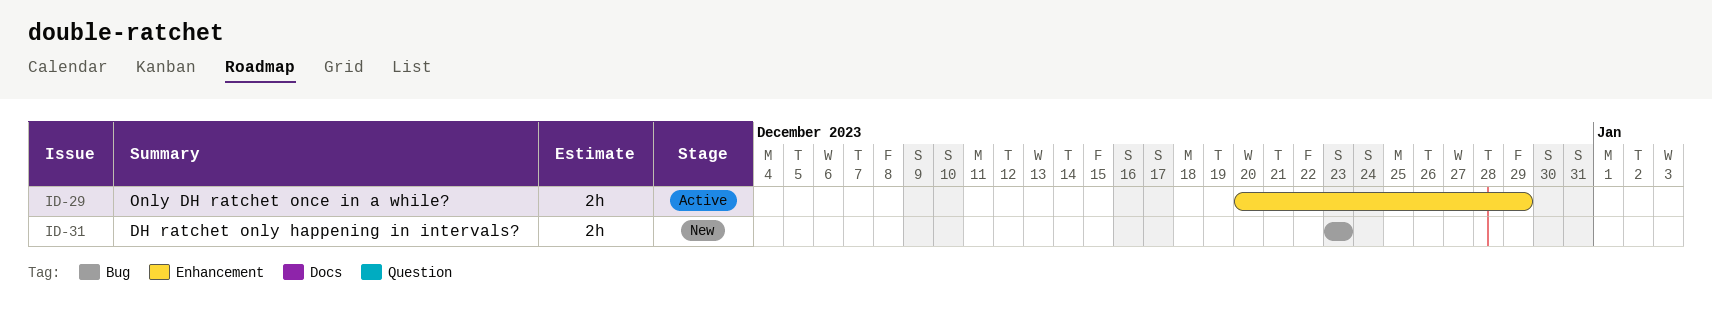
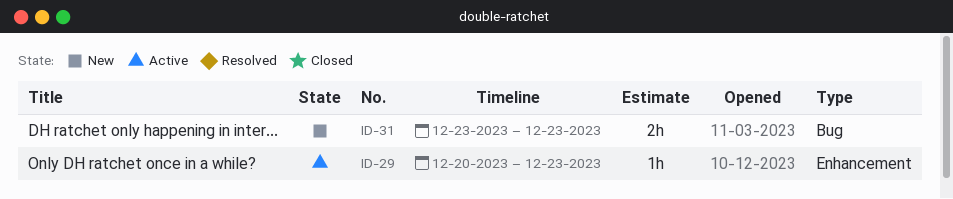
ID-29, estimate: 2h -> 1h
ID-29, due: Dec 29 -> Dec 23

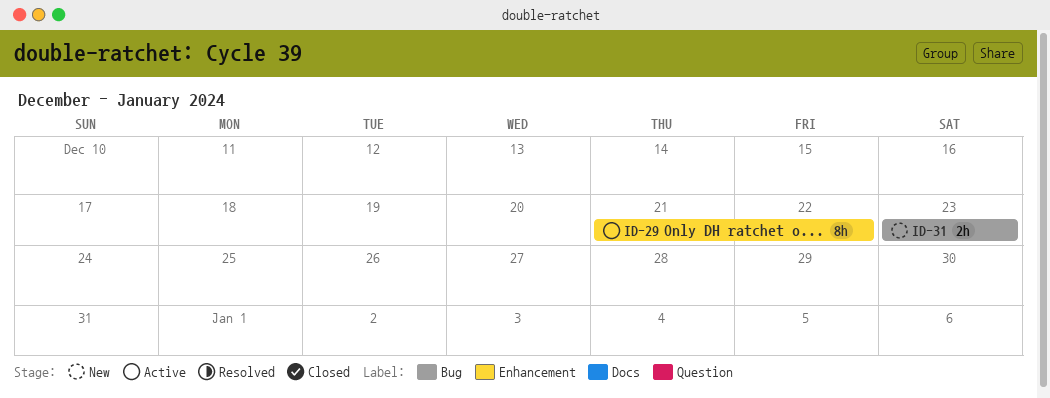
ID-29, estimate: 1h -> 8h
ID-29, start: Dec 20 -> Dec 21
ID-29, due: Dec 23 -> Dec 22

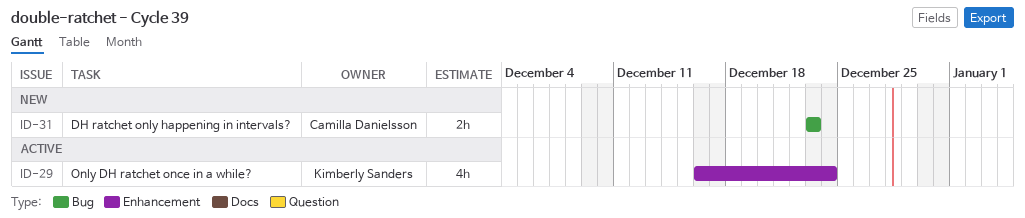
ID-29, estimate: 8h -> 4h
ID-29, start: Dec 21 -> Dec 16
ID-29, due: Dec 22 -> Dec 24

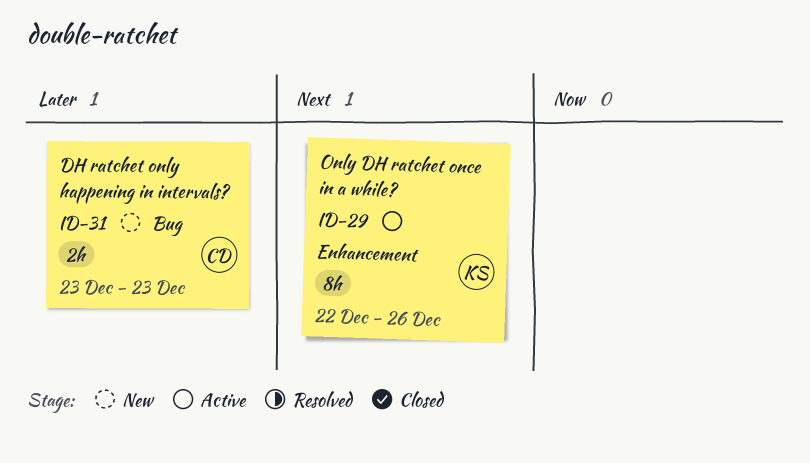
ID-29, estimate: 4h -> 8h
ID-29, start: Dec 16 -> Dec 22
ID-29, due: Dec 24 -> Dec 26

